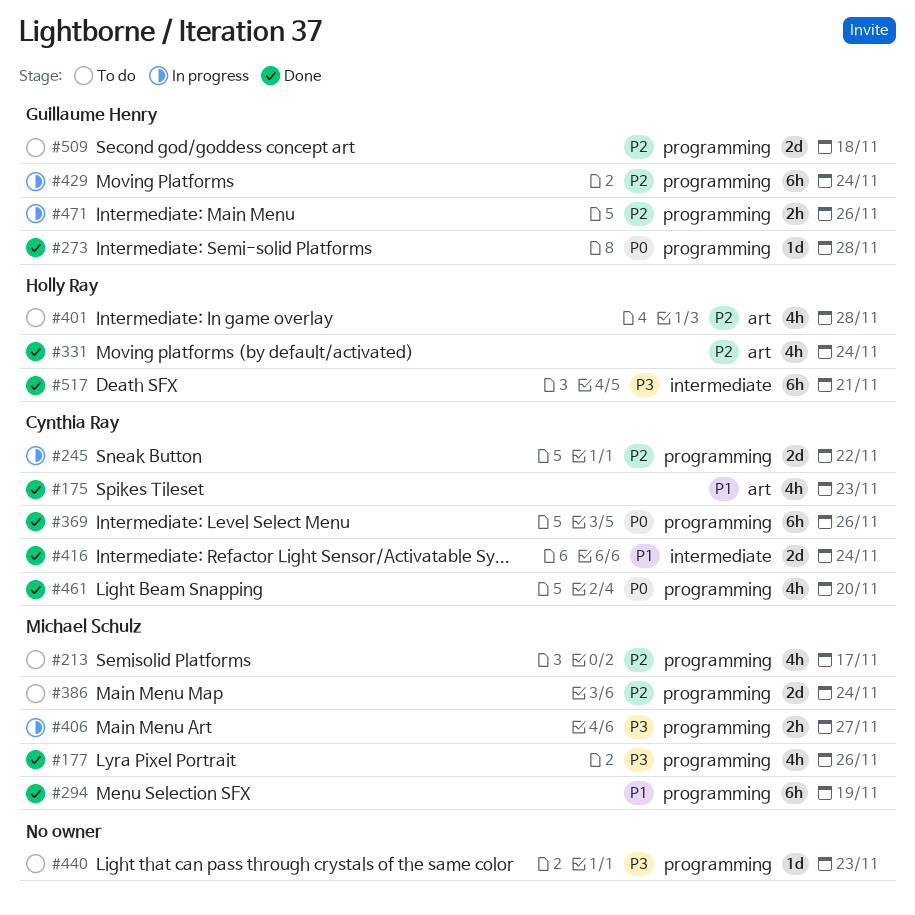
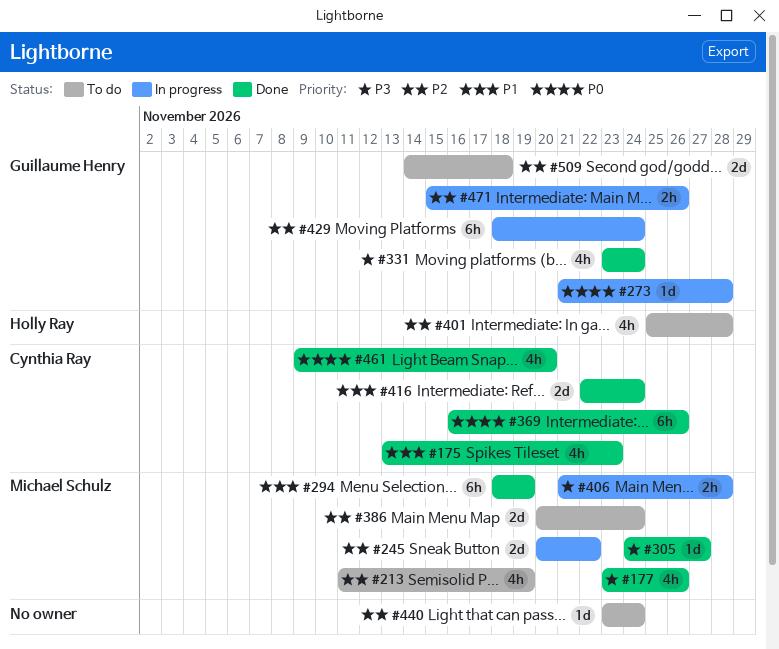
#213, due: Nov 17 -> Nov 19
#245, owner: Cynthia Ray -> Michael Schulz
#273, status: Done -> In progress
#305: none -> present
#331, owner: Holly Ray -> Guillaume Henry
#331, priority: P2 -> P3
#406, due: Nov 27 -> Nov 28
#440, priority: P3 -> P2
#440, due: Nov 23 -> Nov 24
#517: present -> none

